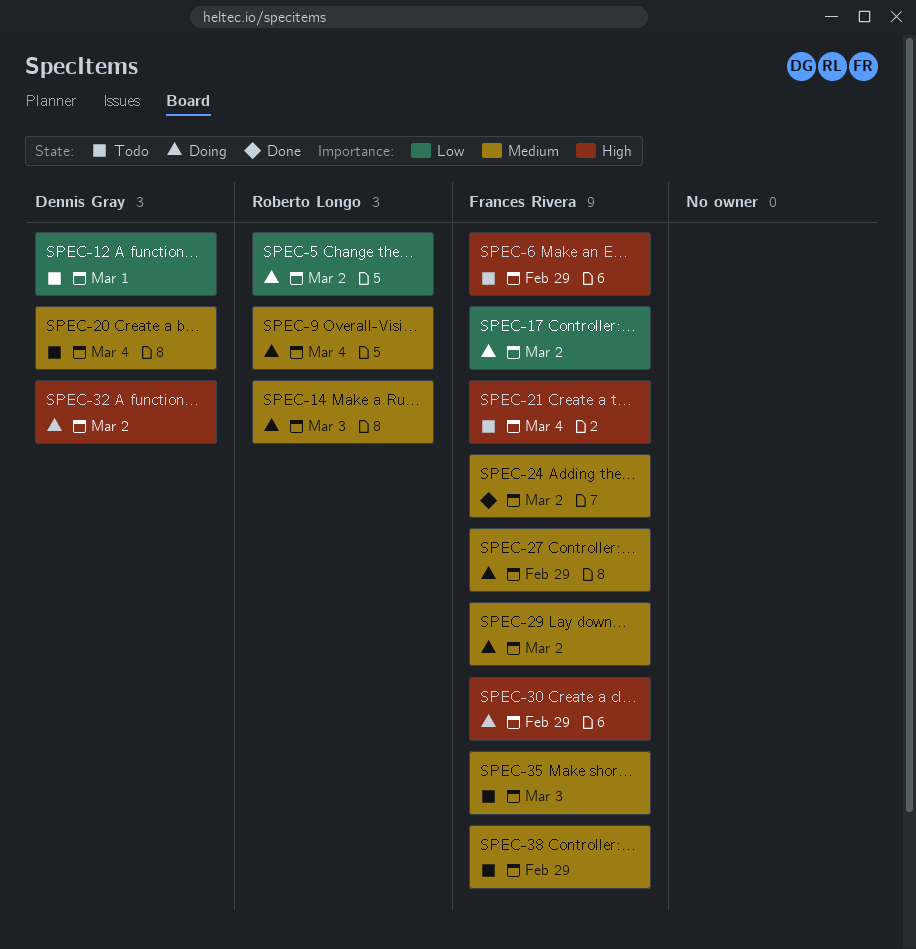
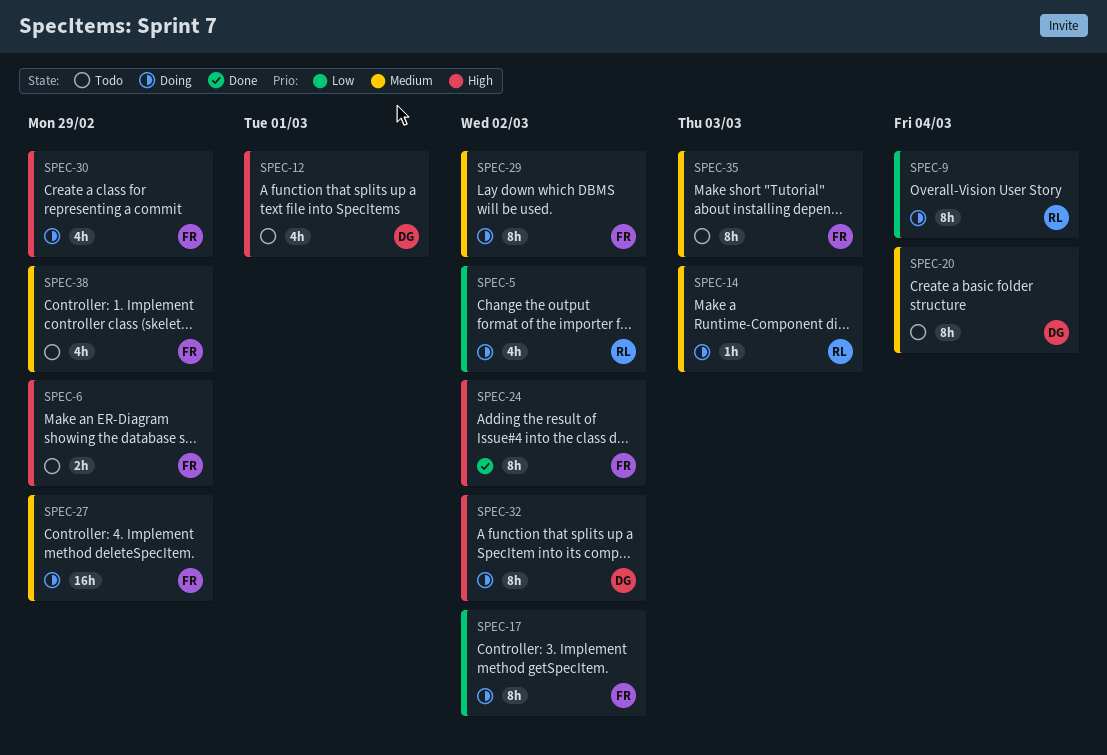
SPEC-9, priority: Medium -> Low
SPEC-12, priority: Low -> High
SPEC-21: present -> none
SPEC-24, priority: Medium -> High

